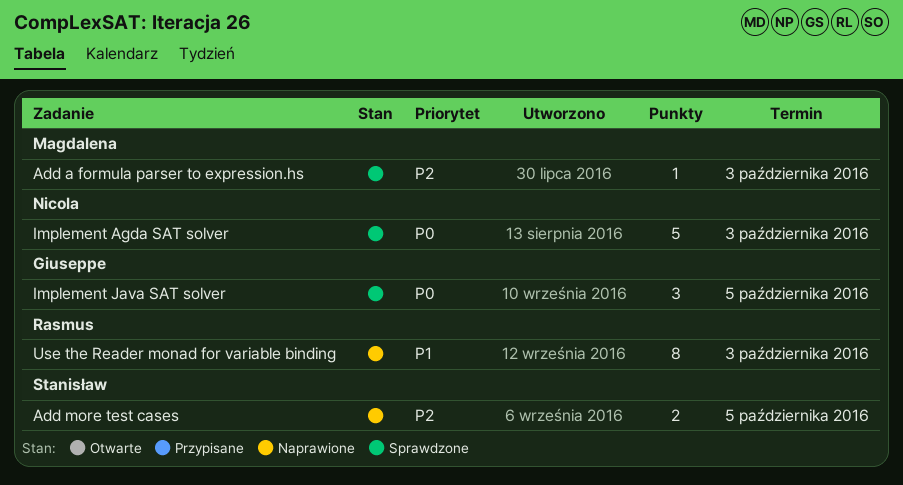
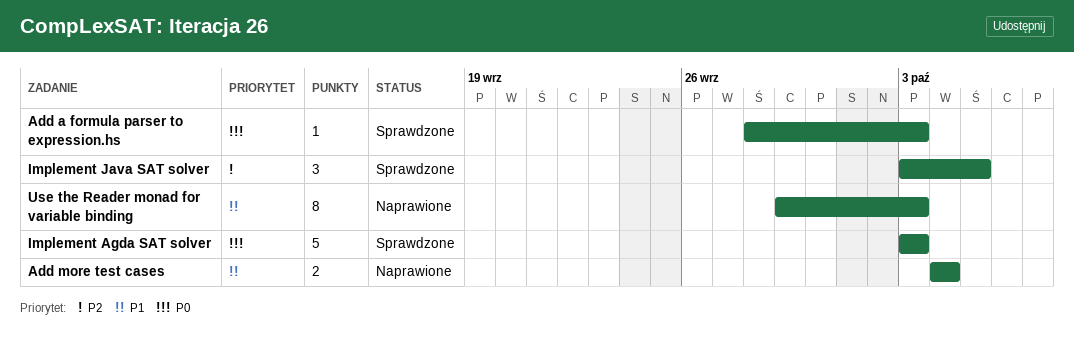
Add a formula parser to expression.hs, priority: P2 -> P0
Add more test cases, priority: P2 -> P1
Add more test cases, due: Oct 5 -> Oct 4
Implement Java SAT solver, priority: P0 -> P2

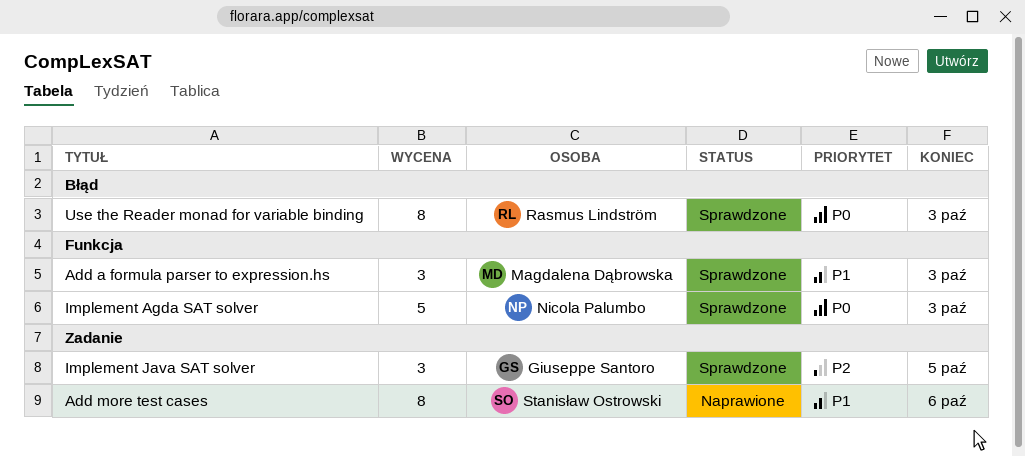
Add a formula parser to expression.hs, priority: P0 -> P1
Add a formula parser to expression.hs, estimate: 1 -> 3
Add more test cases, estimate: 2 -> 8
Add more test cases, due: Oct 4 -> Oct 6
Use the Reader monad for variable binding, status: Naprawione -> Sprawdzone
Use the Reader monad for variable binding, priority: P1 -> P0

